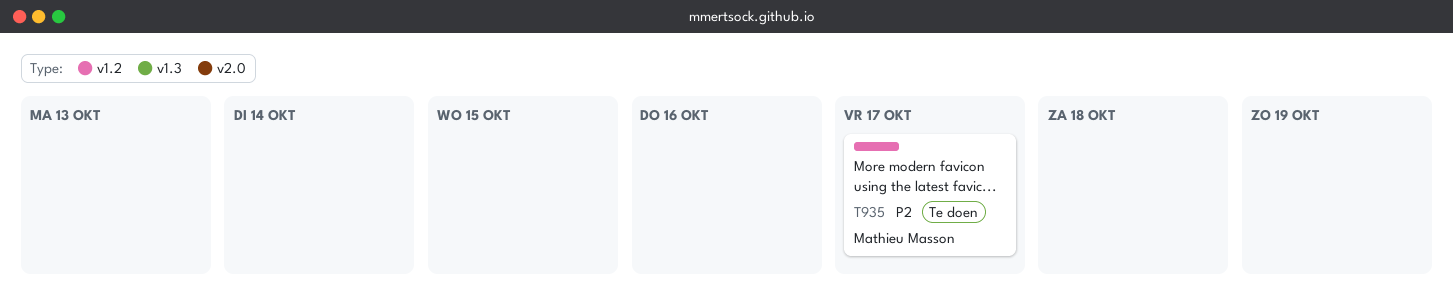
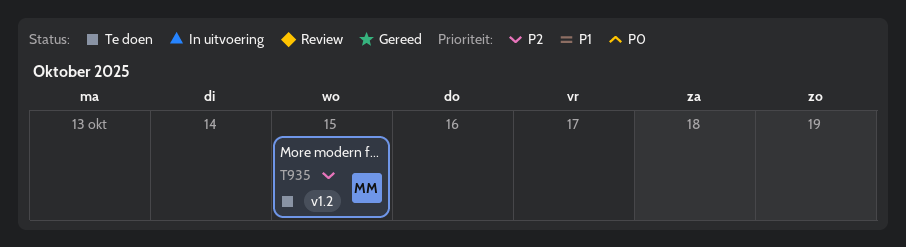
T935, due: Oct 17 -> Oct 15

